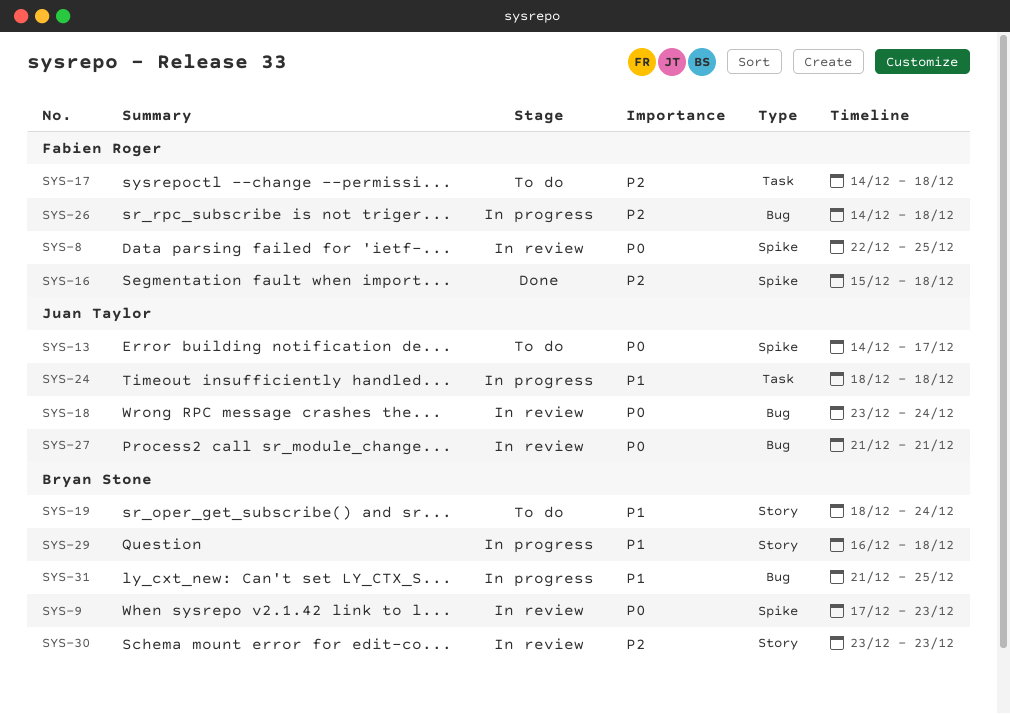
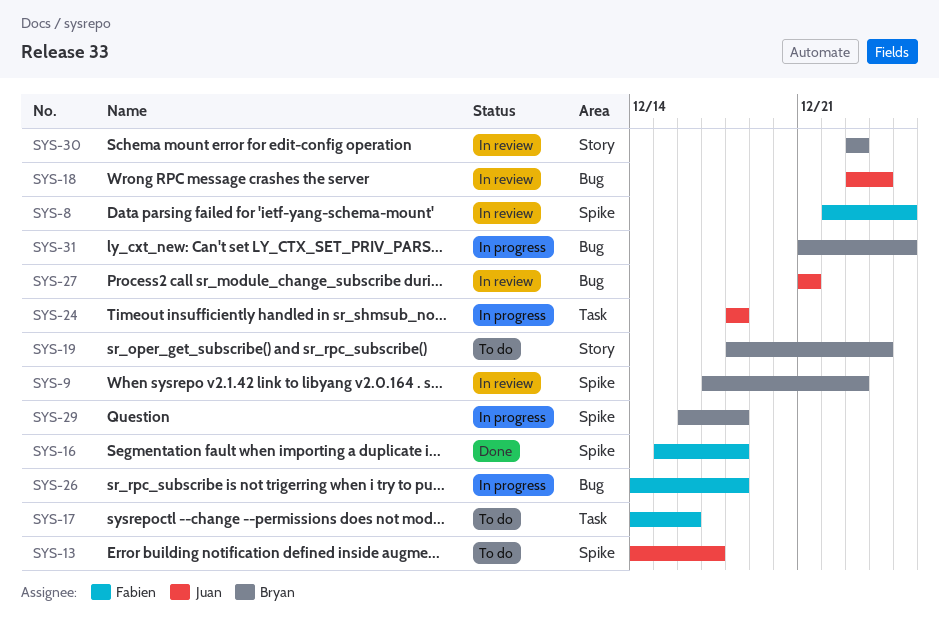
SYS-17, due: Dec 18 -> Dec 16
SYS-29, label: Story -> Spike

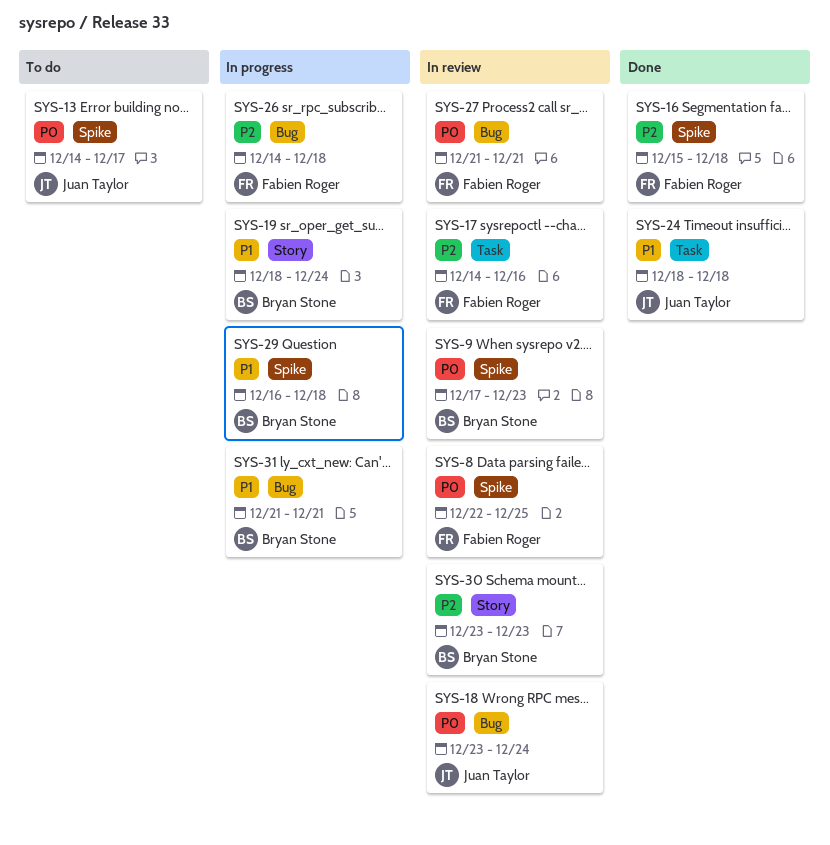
SYS-17, status: To do -> In review
SYS-19, status: To do -> In progress
SYS-24, status: In progress -> Done
SYS-27, owner: Juan Taylor -> Fabien Roger
SYS-31, due: Dec 25 -> Dec 21

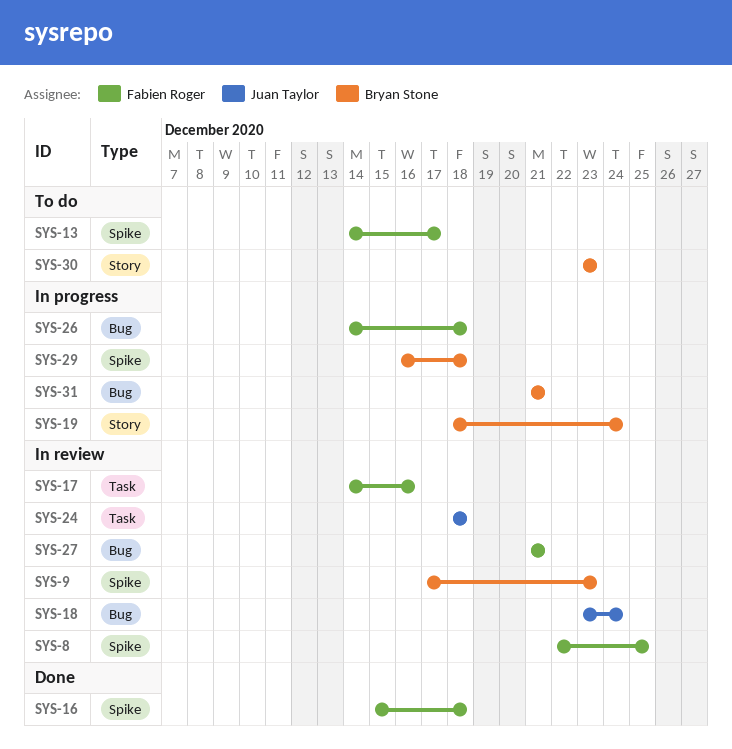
SYS-13, owner: Juan Taylor -> Fabien Roger
SYS-24, status: Done -> In review
SYS-30, status: In review -> To do

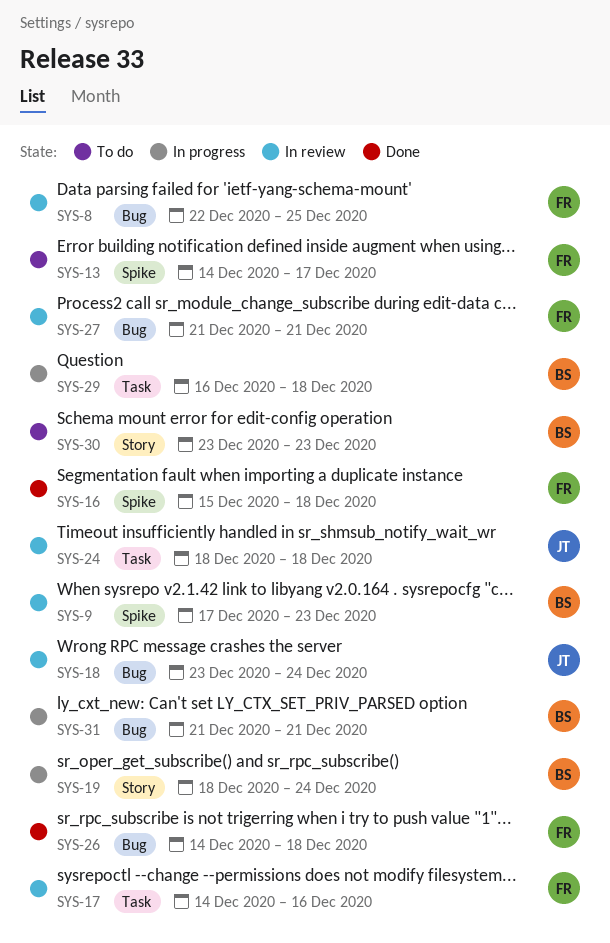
SYS-8, label: Spike -> Bug
SYS-26, status: In progress -> Done
SYS-29, label: Spike -> Task

